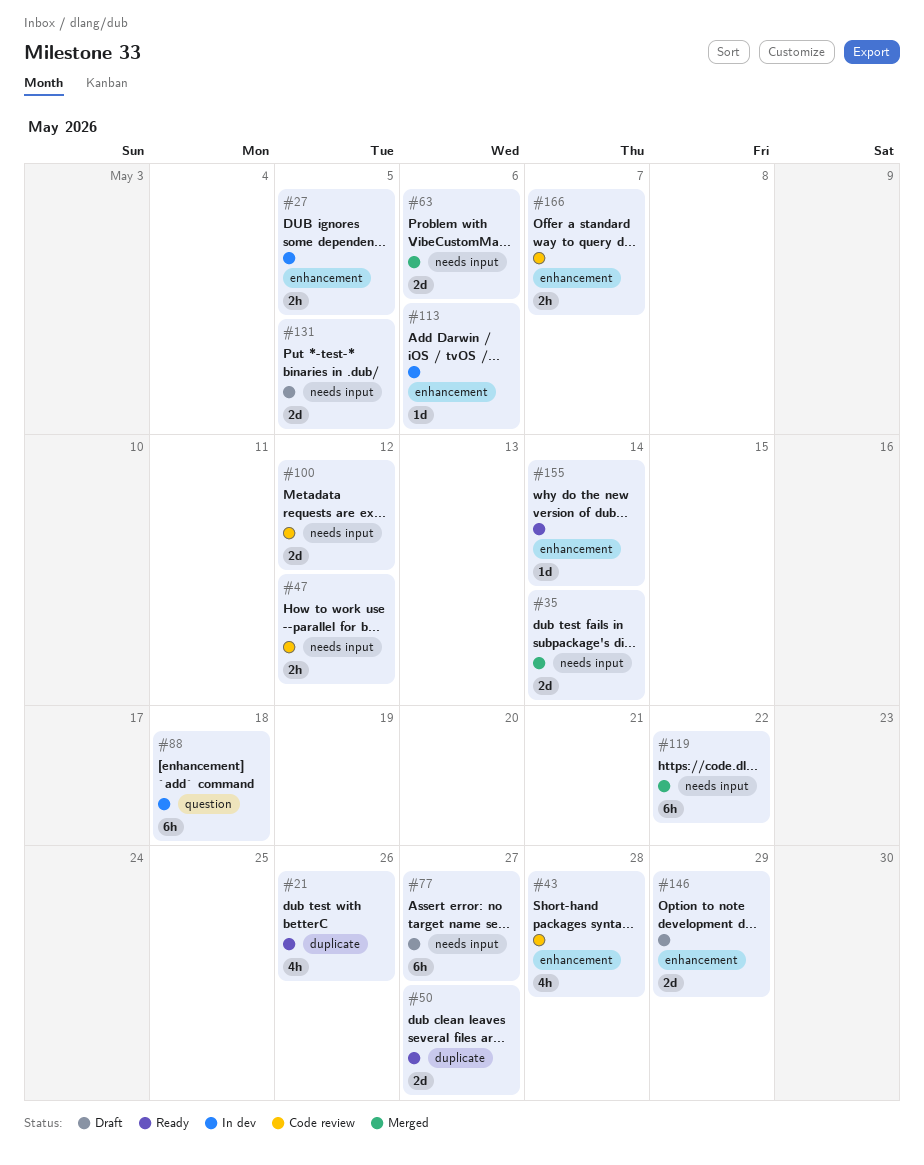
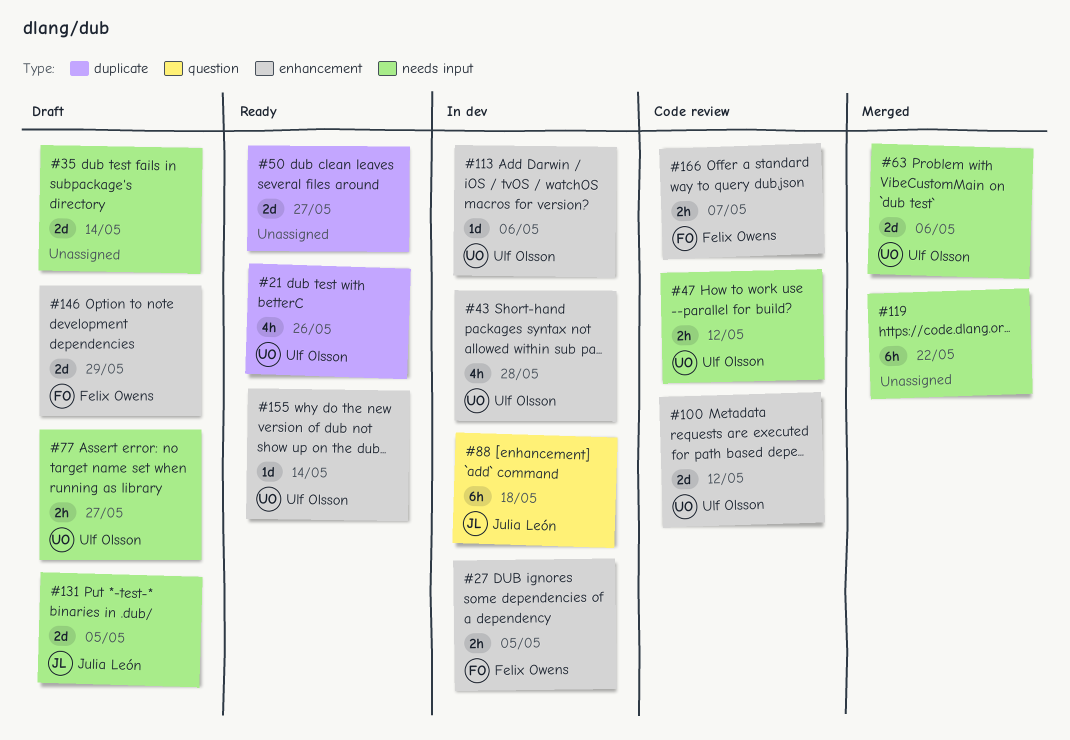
#35, status: Merged -> Draft
#43, status: Code review -> In dev
#77, estimate: 6h -> 2h
#100, label: needs input -> enhancement

